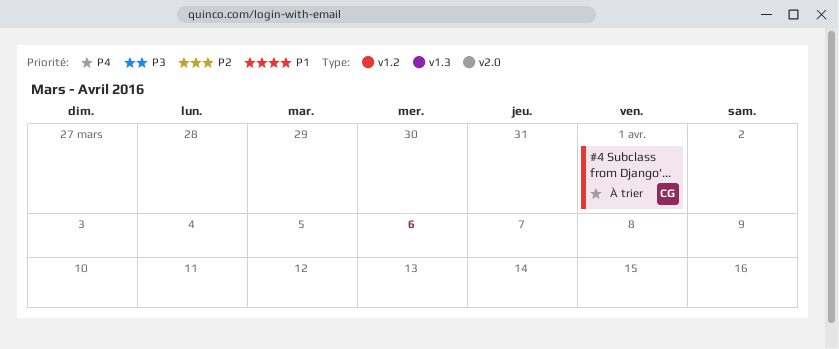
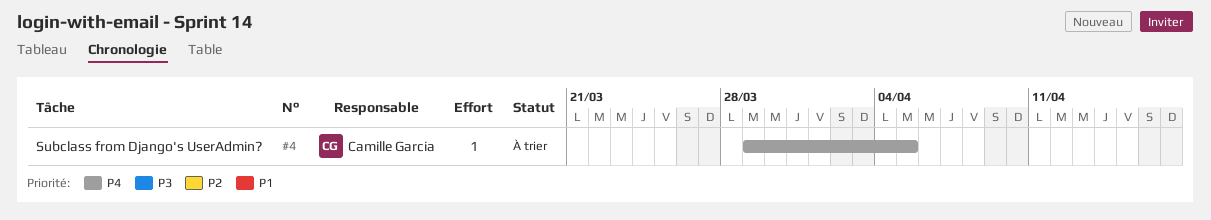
#4, due: Apr 1 -> Apr 5

